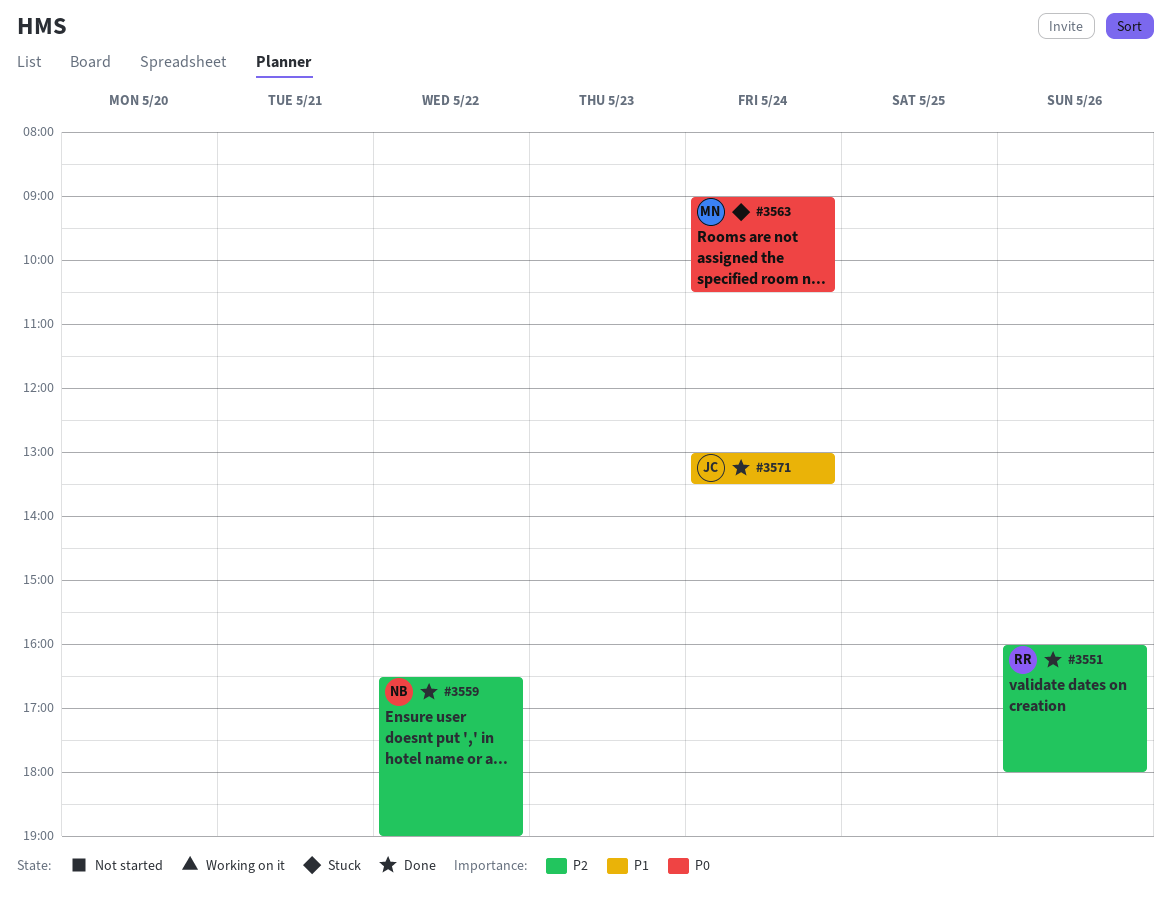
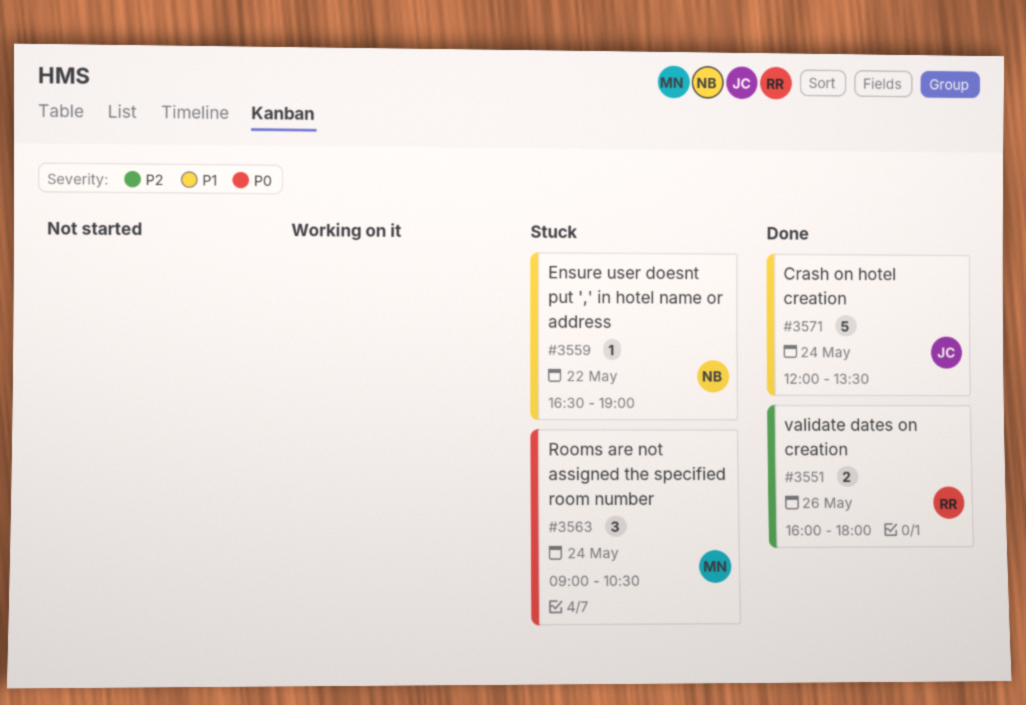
#3559, status: Done -> Stuck
#3559, priority: P2 -> P1
#3571, begins: 13:00 -> 12:00

